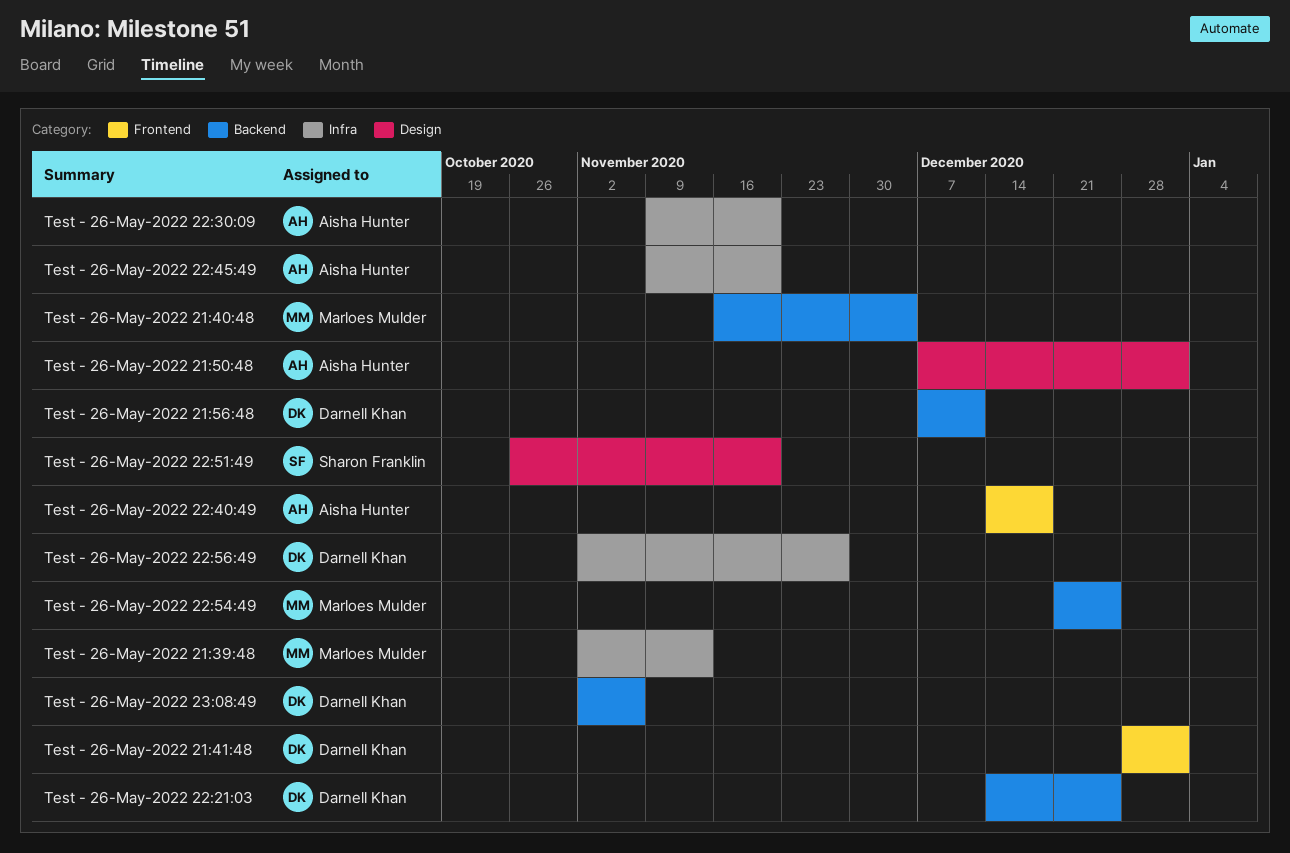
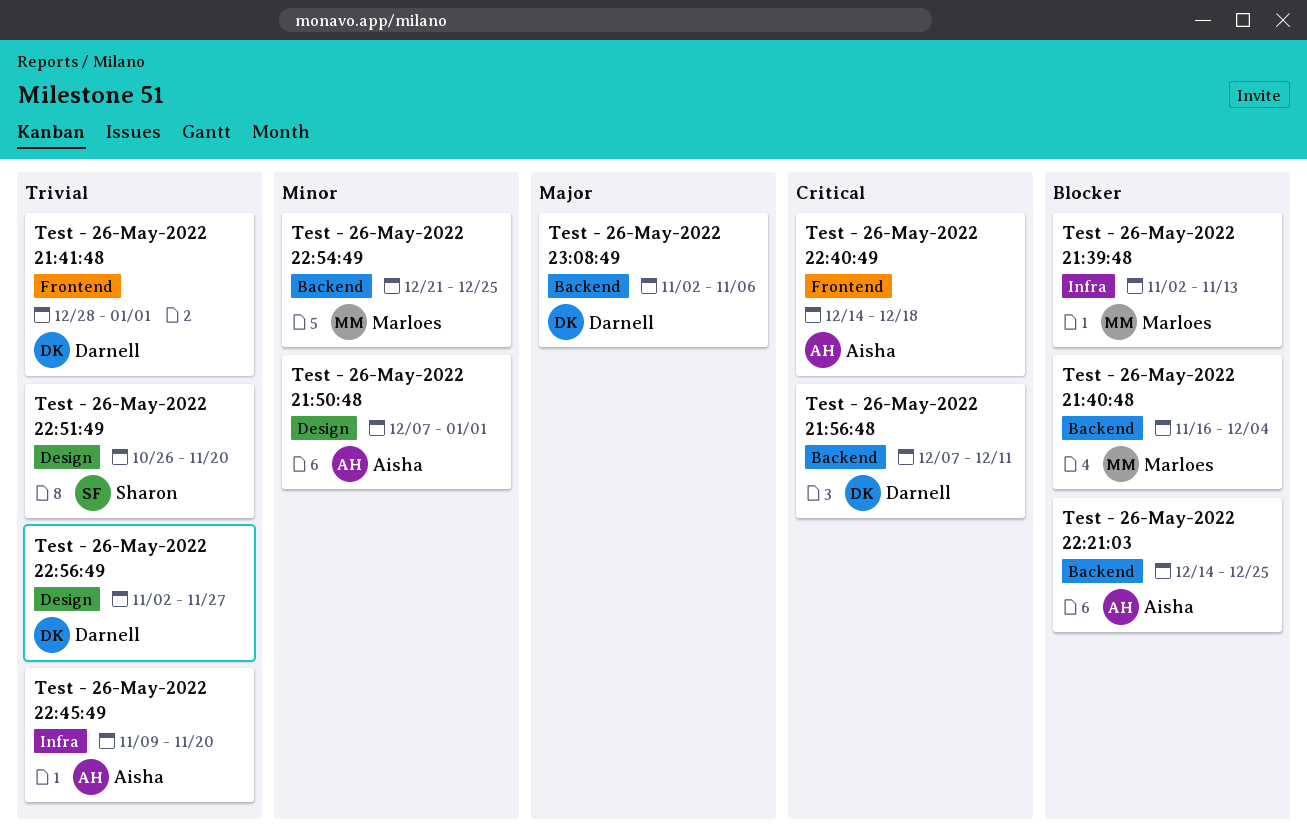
Test - 26-May-2022 22:21:03, owner: Darnell Khan -> Aisha Hunter
Test - 26-May-2022 22:30:09: present -> none
Test - 26-May-2022 22:56:49, label: Infra -> Design

